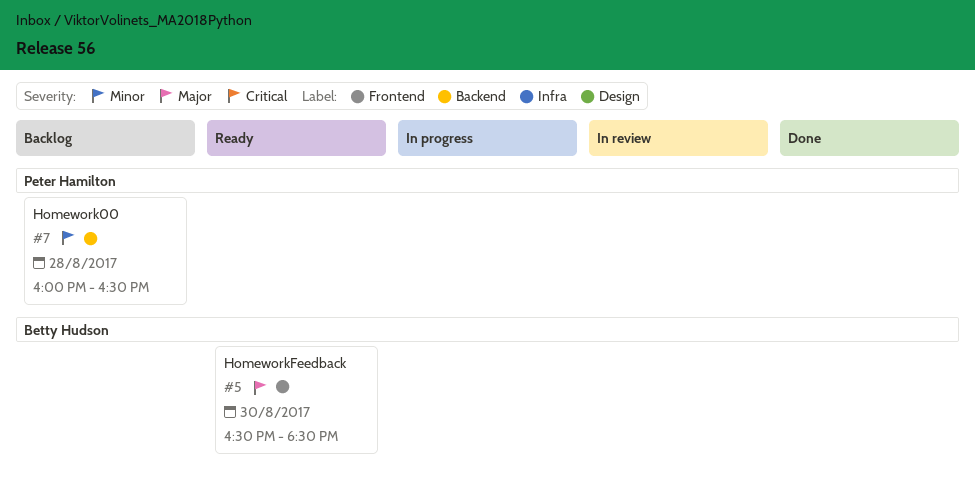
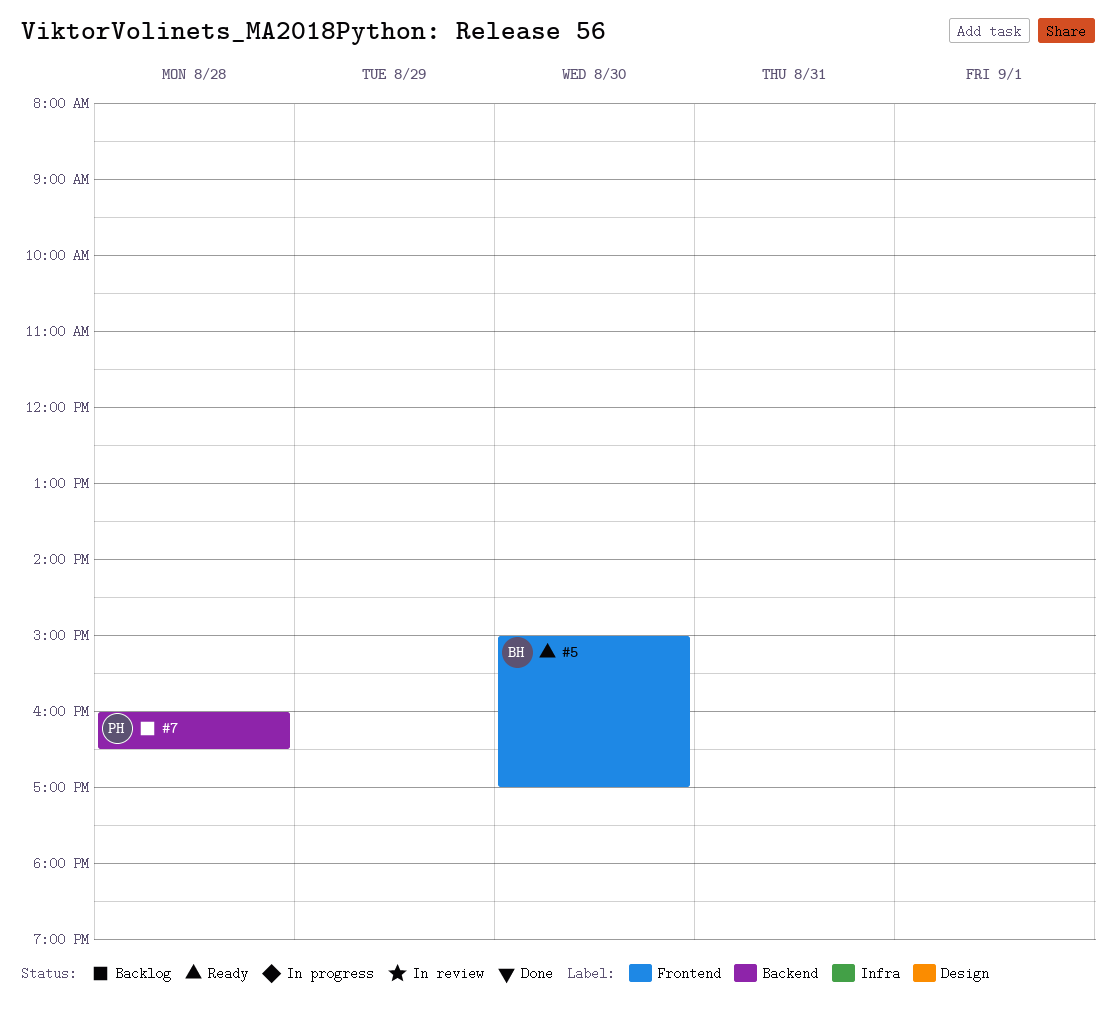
#5, begins: 16:30 -> 15:00
#5, ends: 18:30 -> 17:00

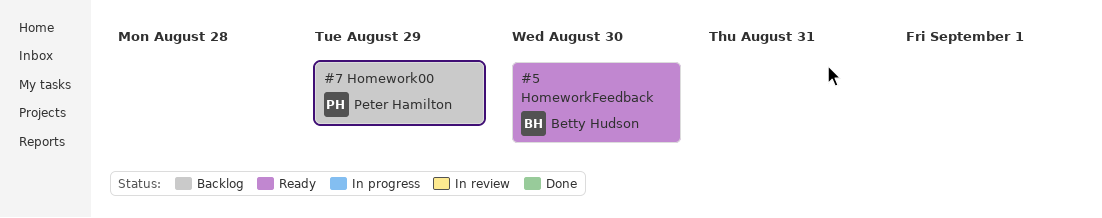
#7, day: Aug 28 -> Aug 29

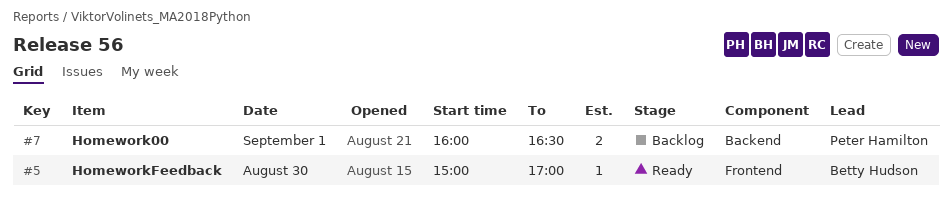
#7, day: Aug 29 -> Sep 1

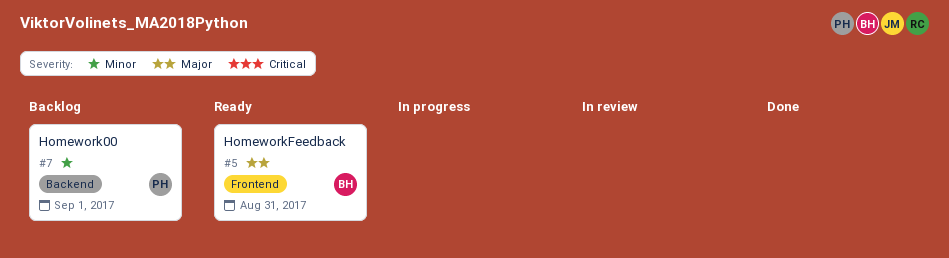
#5, day: Aug 30 -> Aug 31

